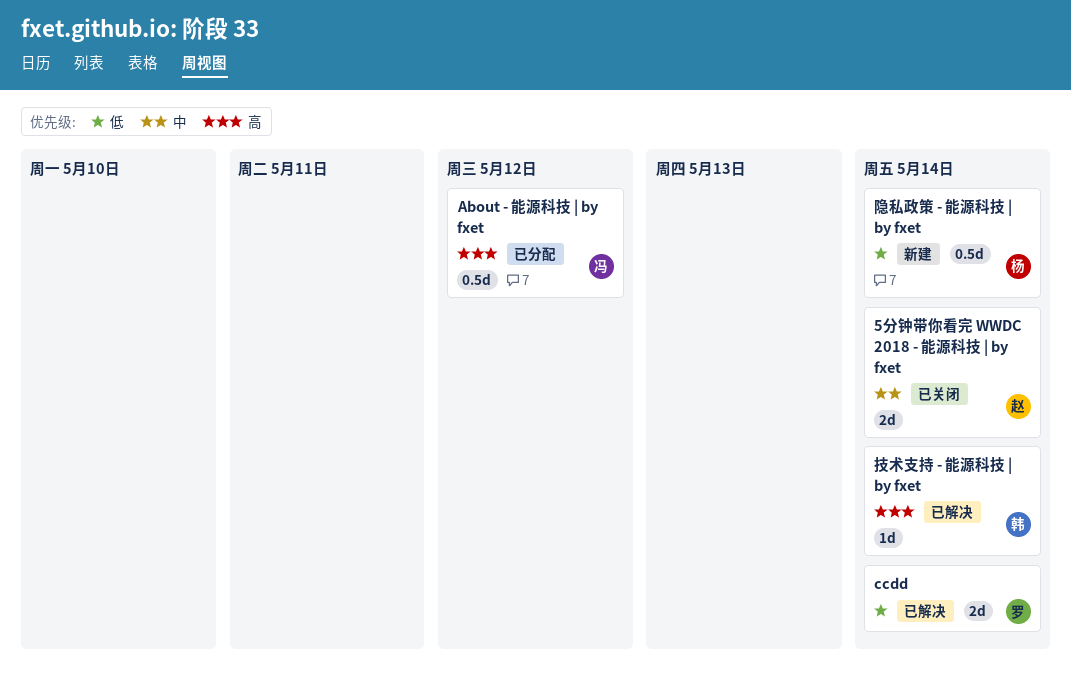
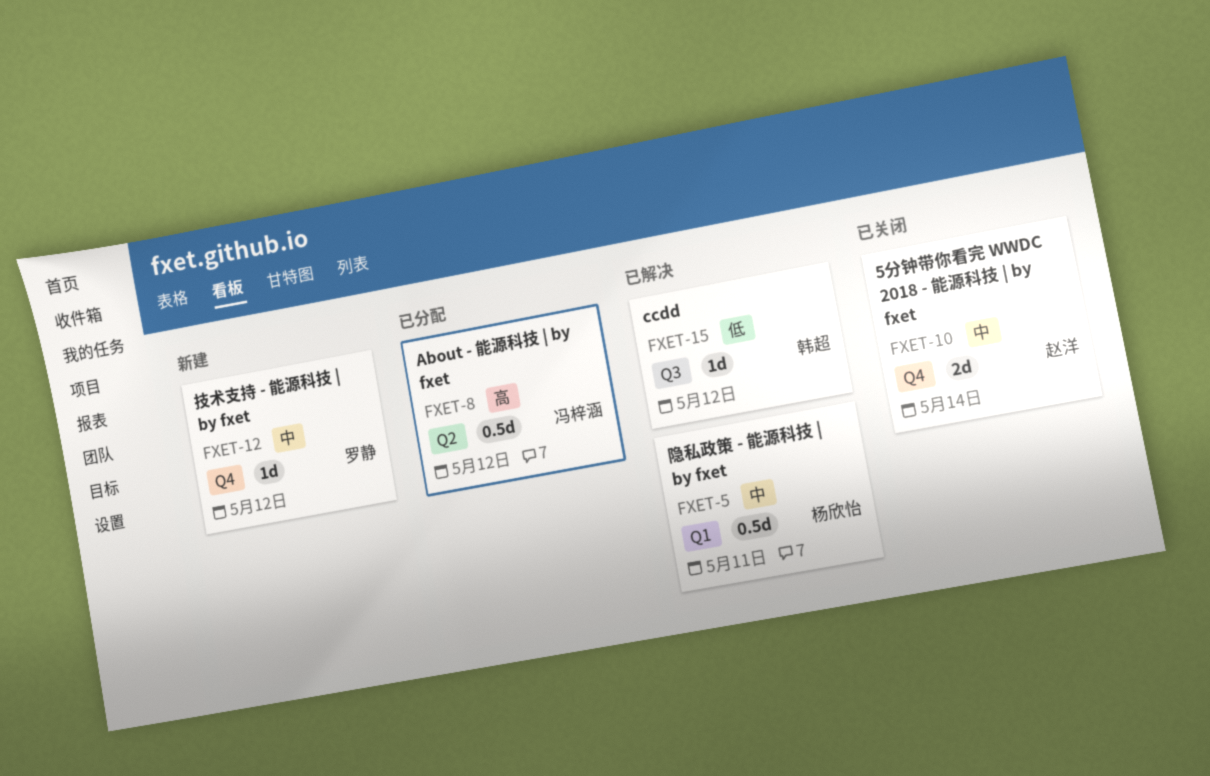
ccdd, owner: 罗静 -> 韩超
ccdd, estimate: 2d -> 1d
ccdd, due: May 14 -> May 12
技术支持 - 能源科技 | by fxet, status: 已解决 -> 新建
技术支持 - 能源科技 | by fxet, owner: 韩超 -> 罗静
技术支持 - 能源科技 | by fxet, priority: 高 -> 中
技术支持 - 能源科技 | by fxet, due: May 14 -> May 12
隐私政策 - 能源科技 | by fxet, status: 新建 -> 已解决
隐私政策 - 能源科技 | by fxet, priority: 低 -> 中
隐私政策 - 能源科技 | by fxet, due: May 14 -> May 11

